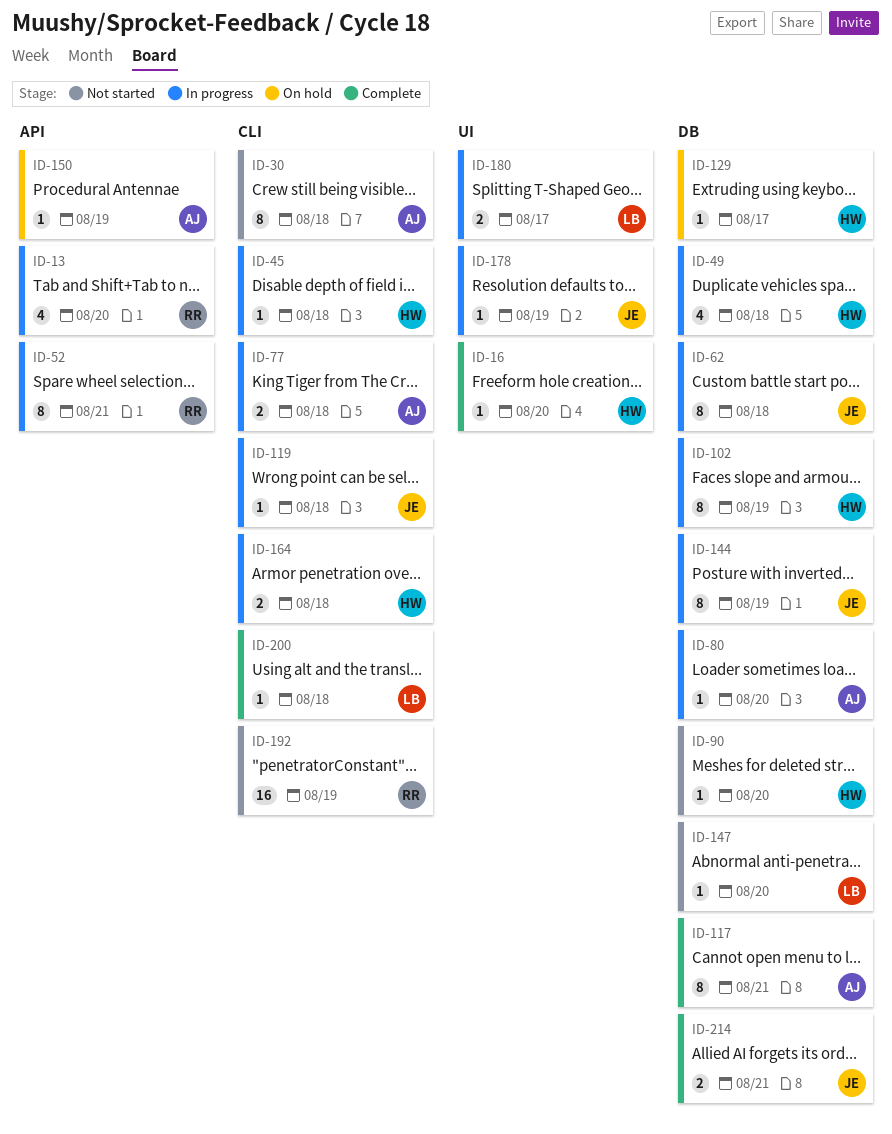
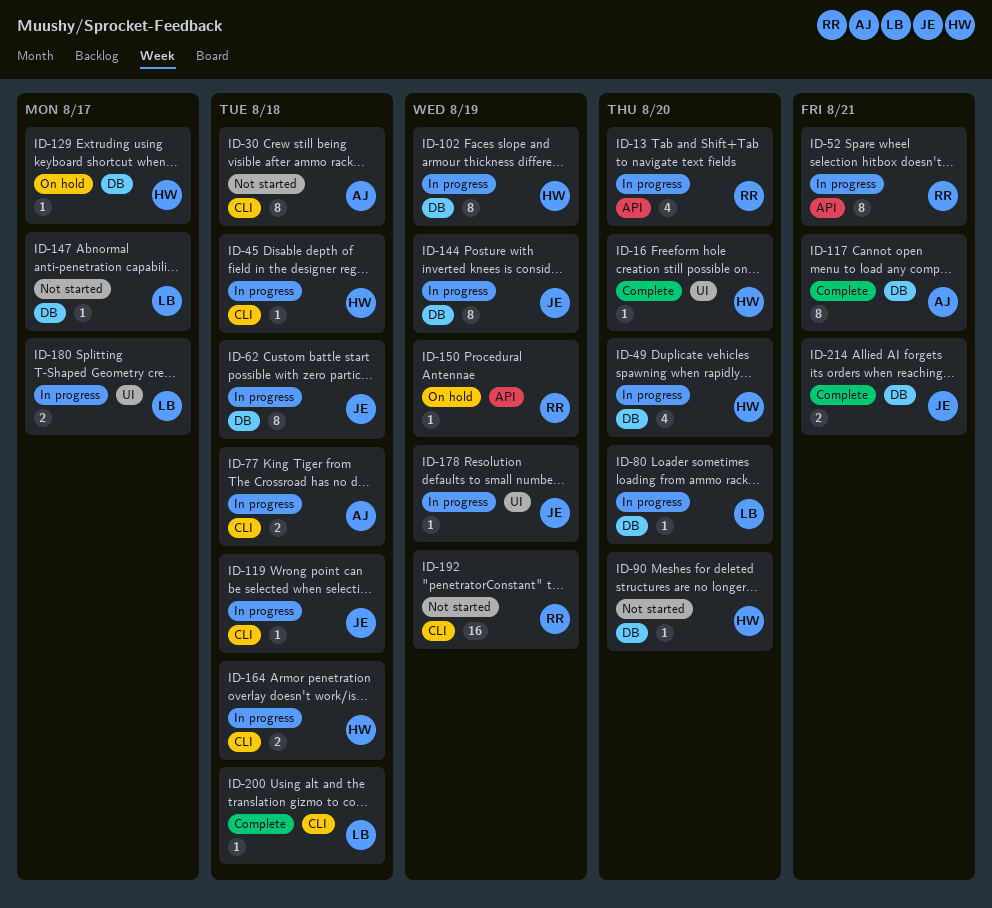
ID-49, due: Aug 18 -> Aug 20
ID-80, owner: AJ -> LB
ID-147, due: Aug 20 -> Aug 17
ID-150, owner: AJ -> RR

